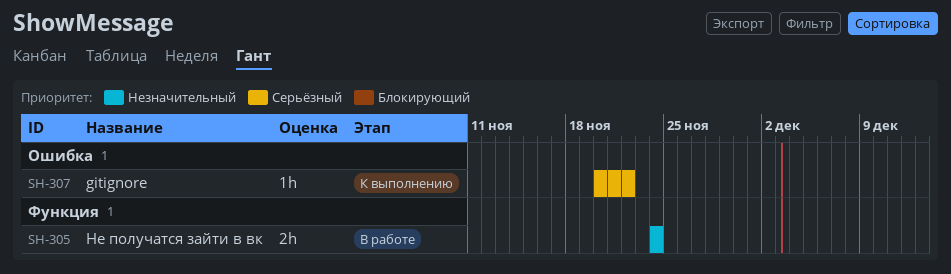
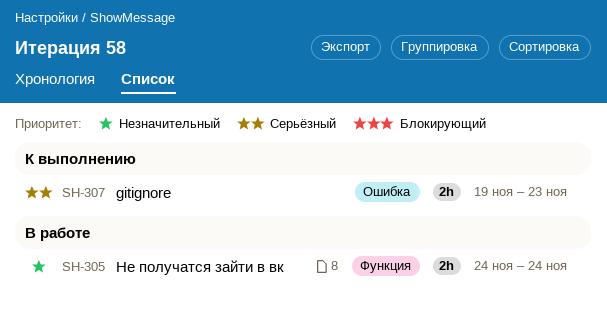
SH-307, estimate: 1h -> 2h
SH-307, start: Nov 20 -> Nov 19
SH-307, due: Nov 22 -> Nov 23

